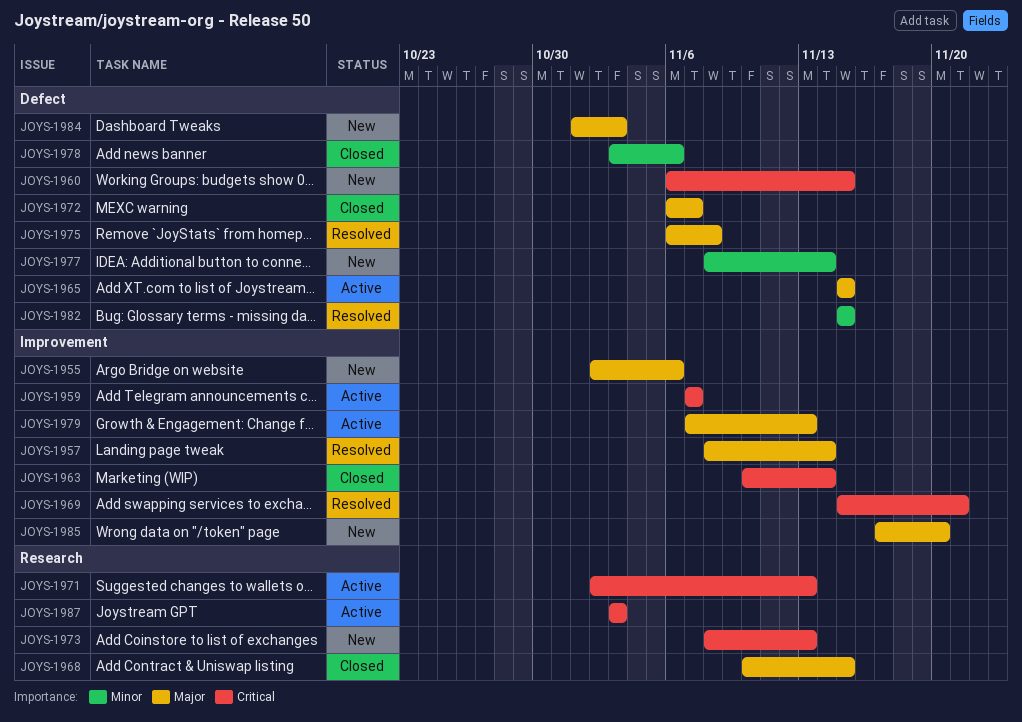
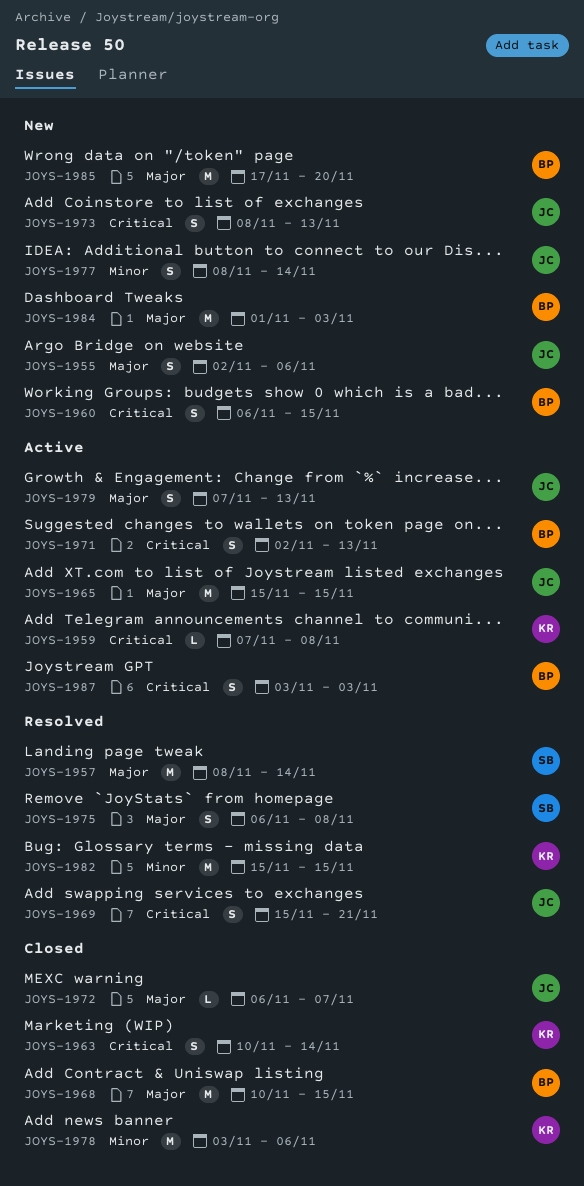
JOYS-1959, due: Nov 7 -> Nov 8

